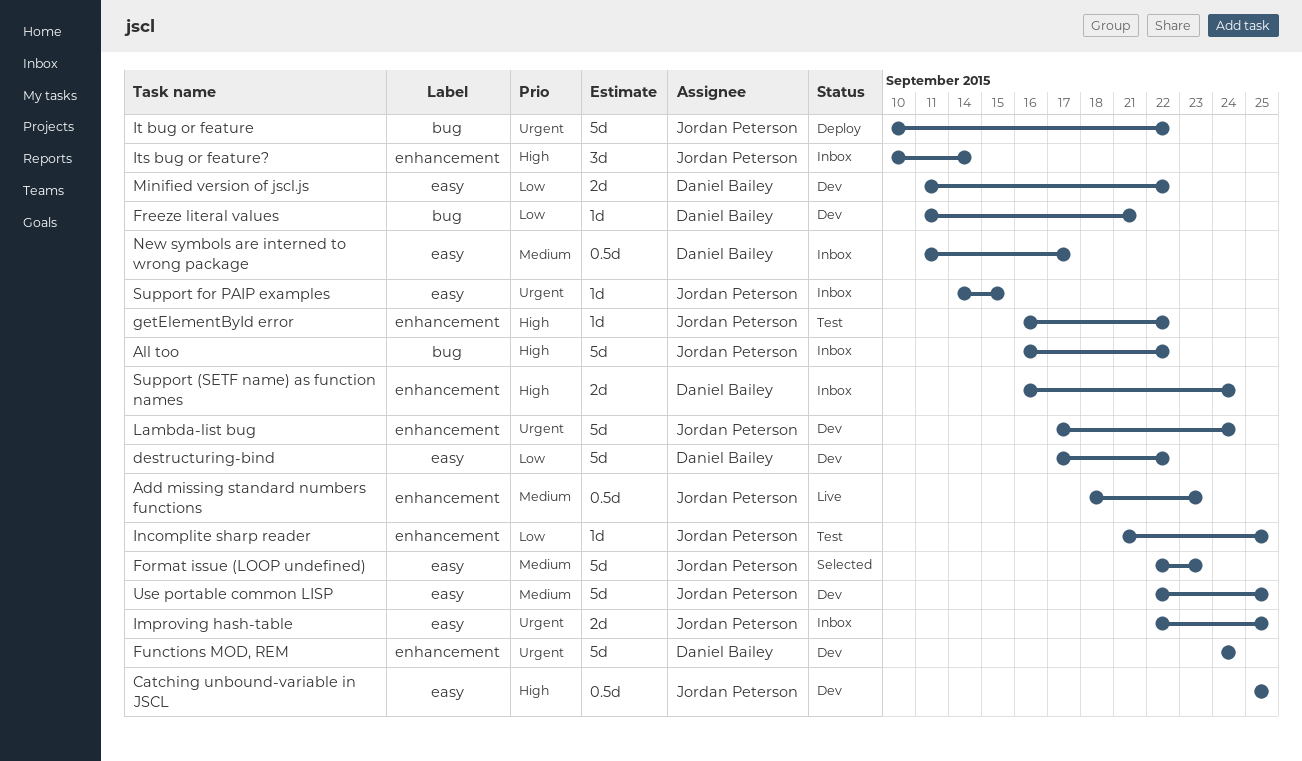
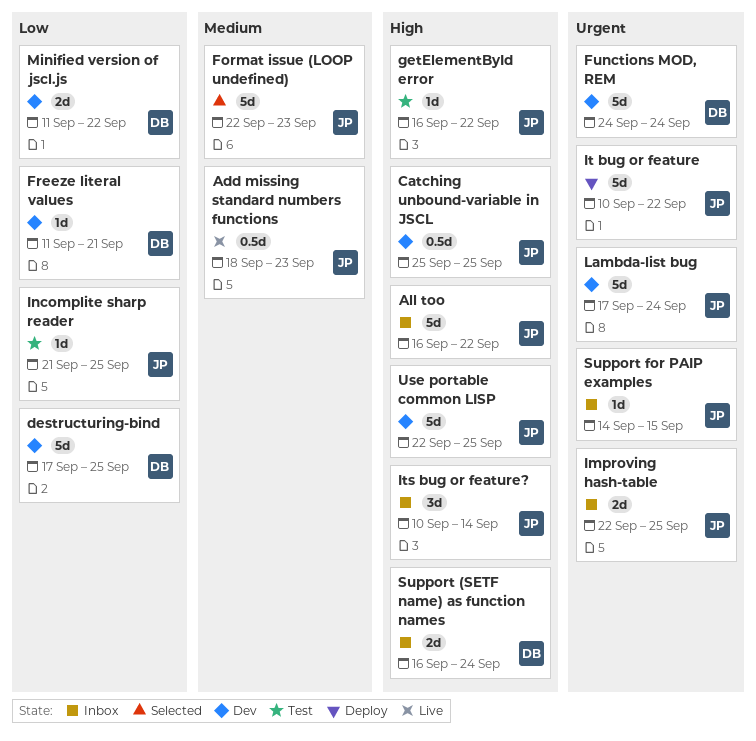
destructuring-bind, due: Sep 22 -> Sep 25
New symbols are interned to wrong package: present -> none
Use portable common LISP, priority: Medium -> High

